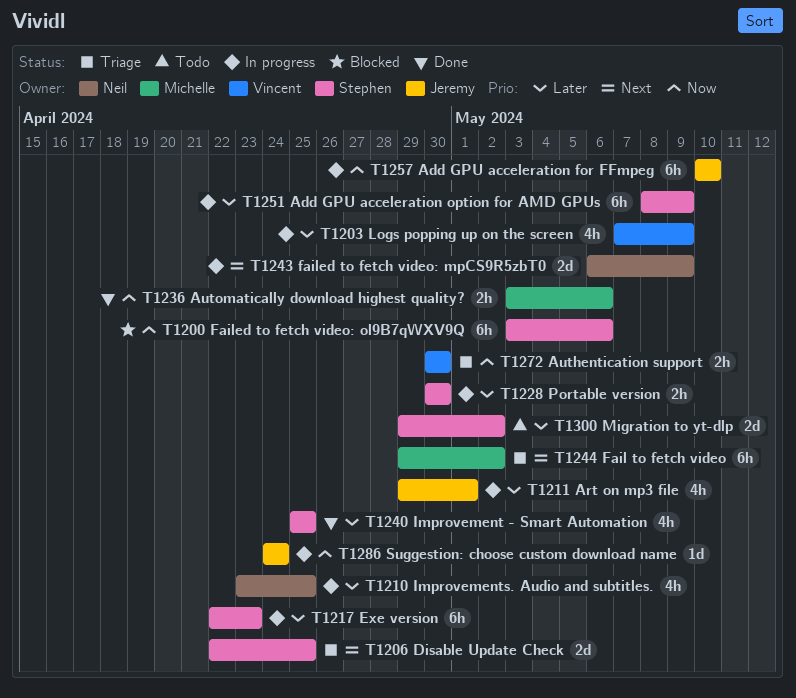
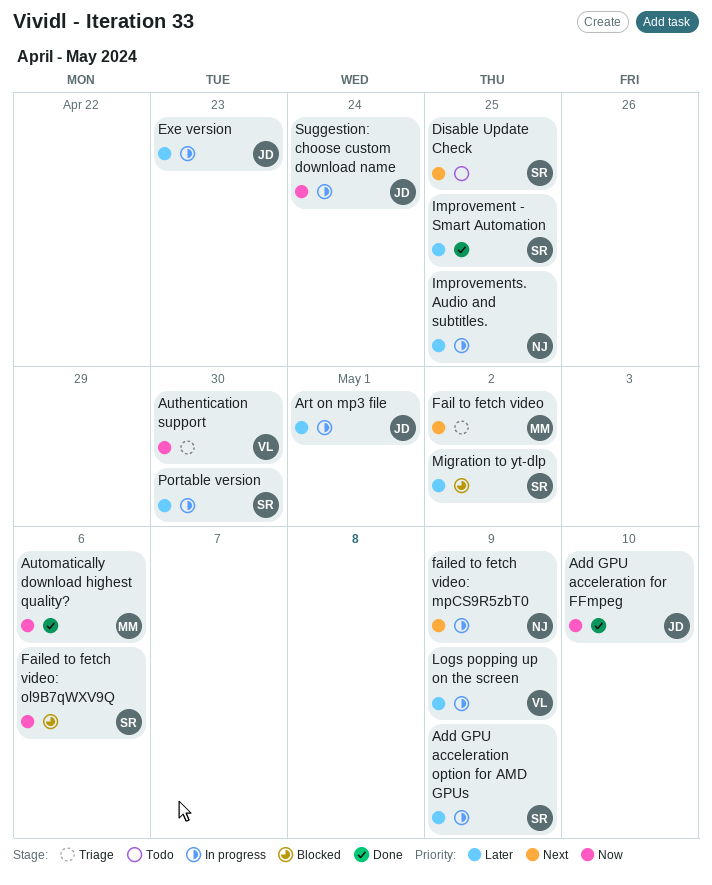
Add GPU acceleration for FFmpeg, status: In progress -> Done
Disable Update Check, status: Triage -> Todo
Exe version, owner: Stephen -> Jeremy
Migration to yt-dlp, status: Todo -> Blocked

